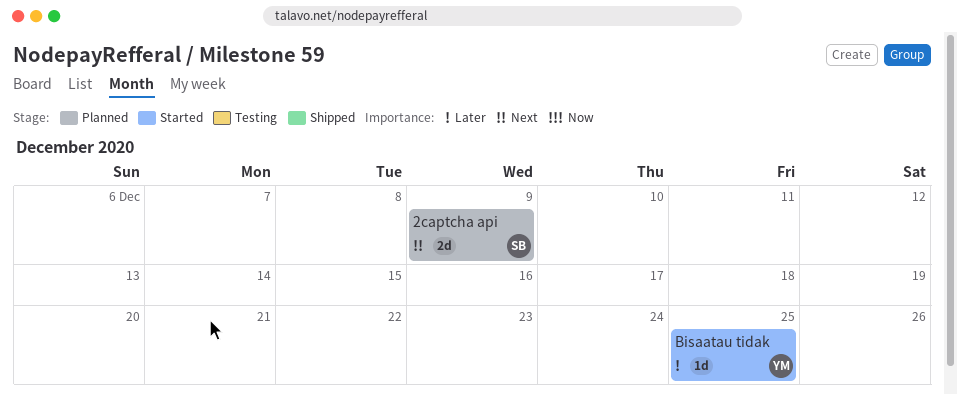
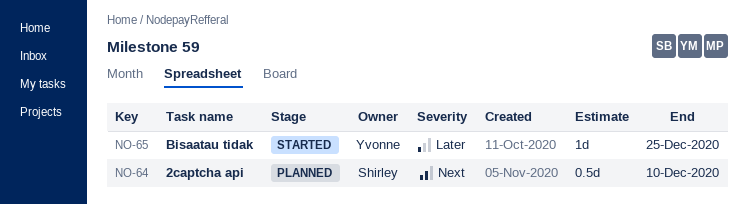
2captcha api, estimate: 2d -> 0.5d
2captcha api, due: Dec 9 -> Dec 10

